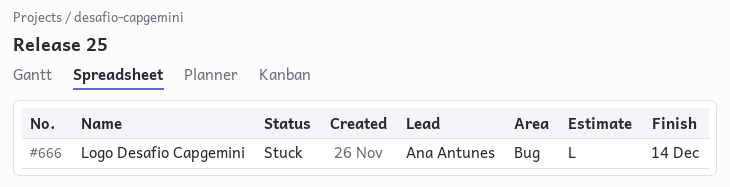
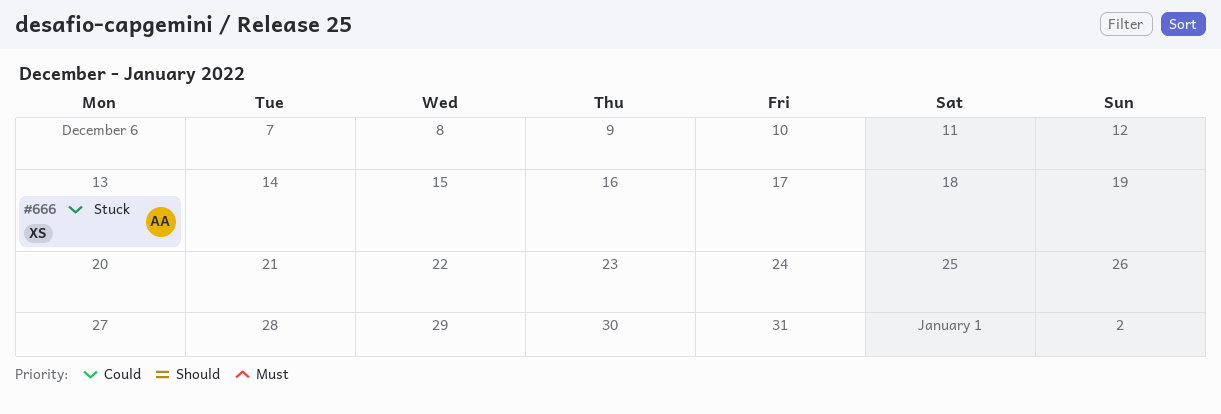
#666, estimate: L -> XS
#666, due: Dec 14 -> Dec 13

